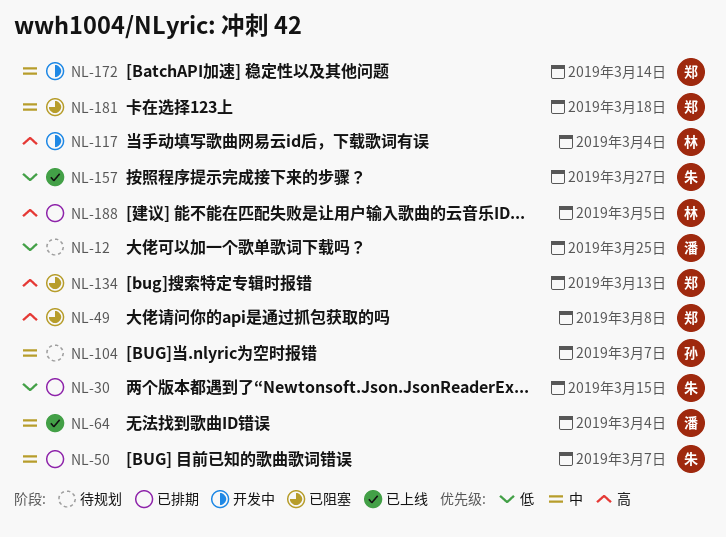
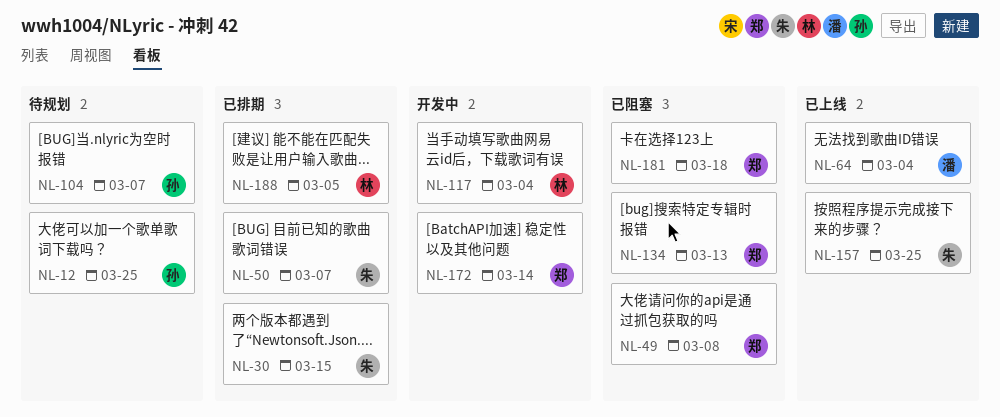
NL-12, owner: 潘 -> 孙
NL-157, due: Mar 27 -> Mar 25

